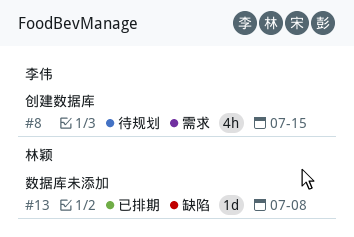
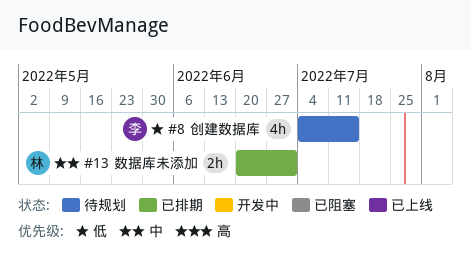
#13, estimate: 1d -> 2h
#13, due: Jul 8 -> Jul 1

